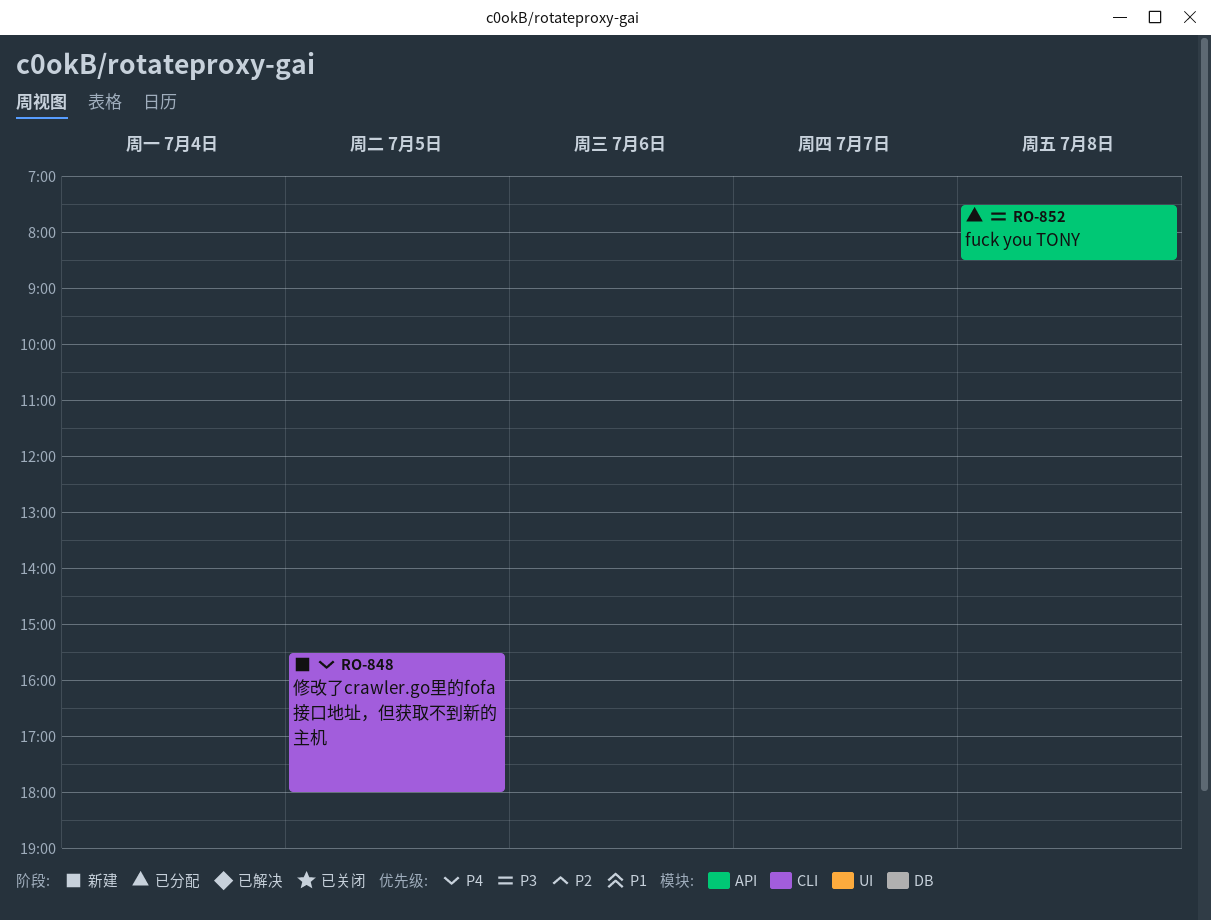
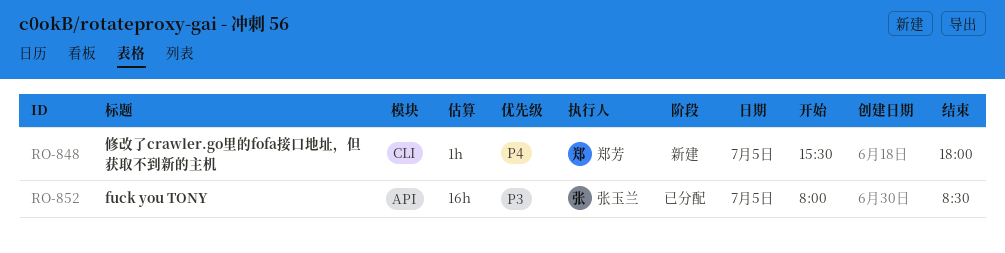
RO-852, day: Jul 8 -> Jul 5
RO-852, begins: 07:30 -> 08:00

